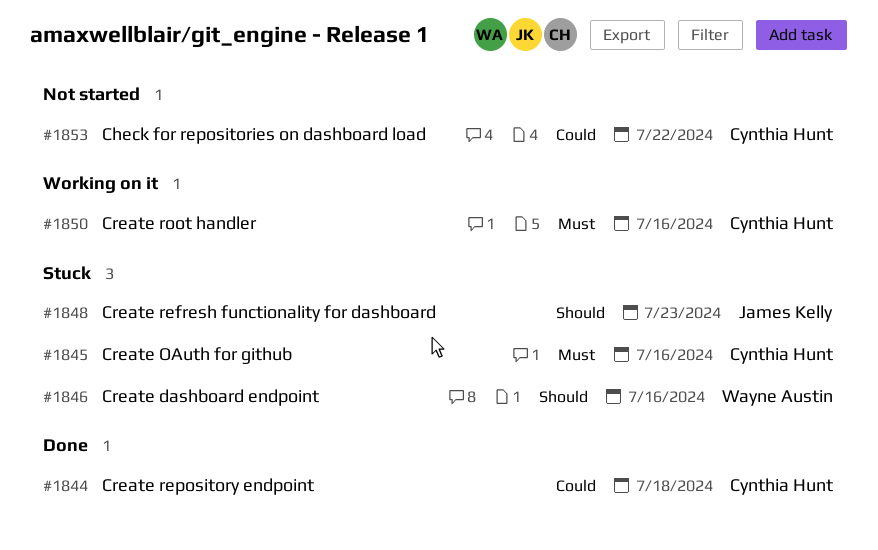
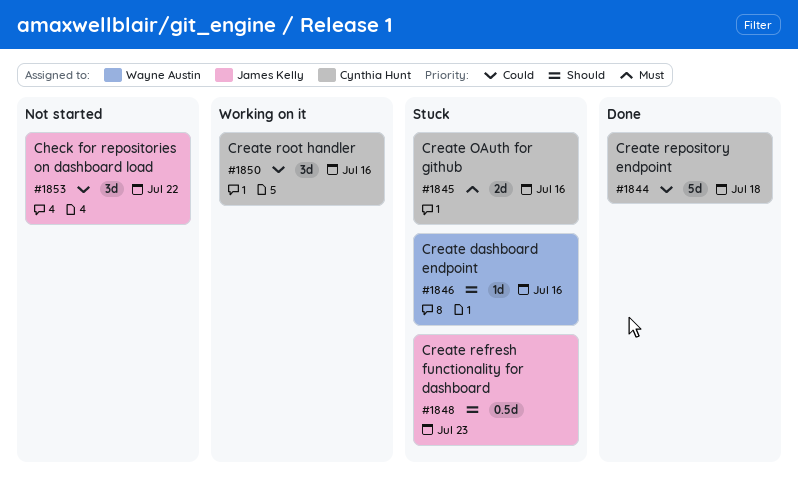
#1850, priority: Must -> Could
#1853, owner: Cynthia Hunt -> James Kelly

